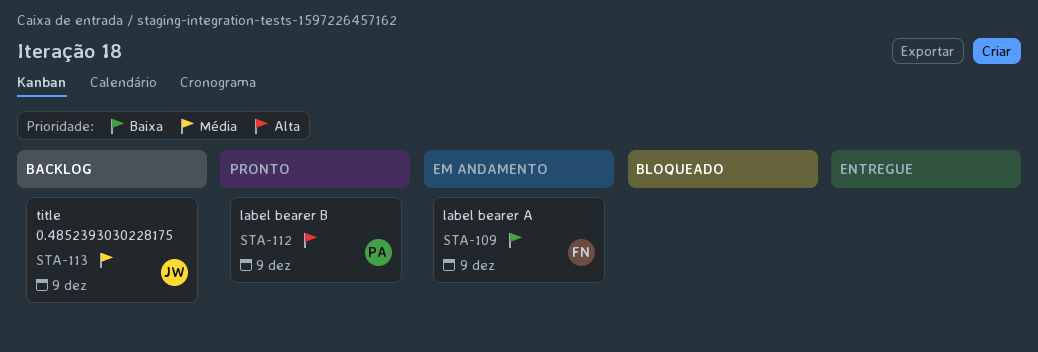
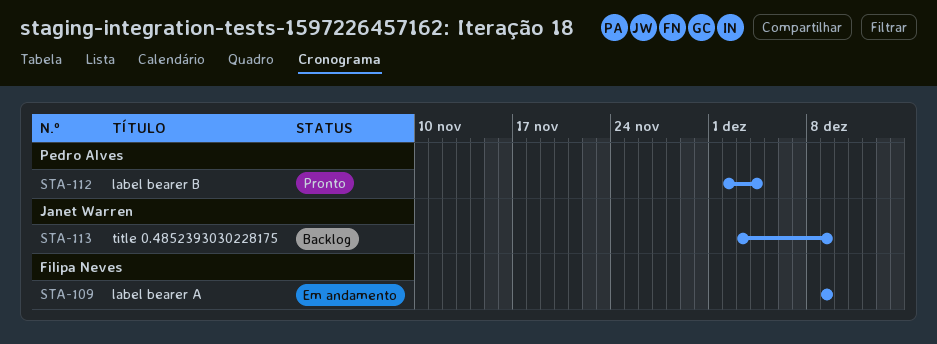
STA-112, due: Dec 9 -> Dec 4

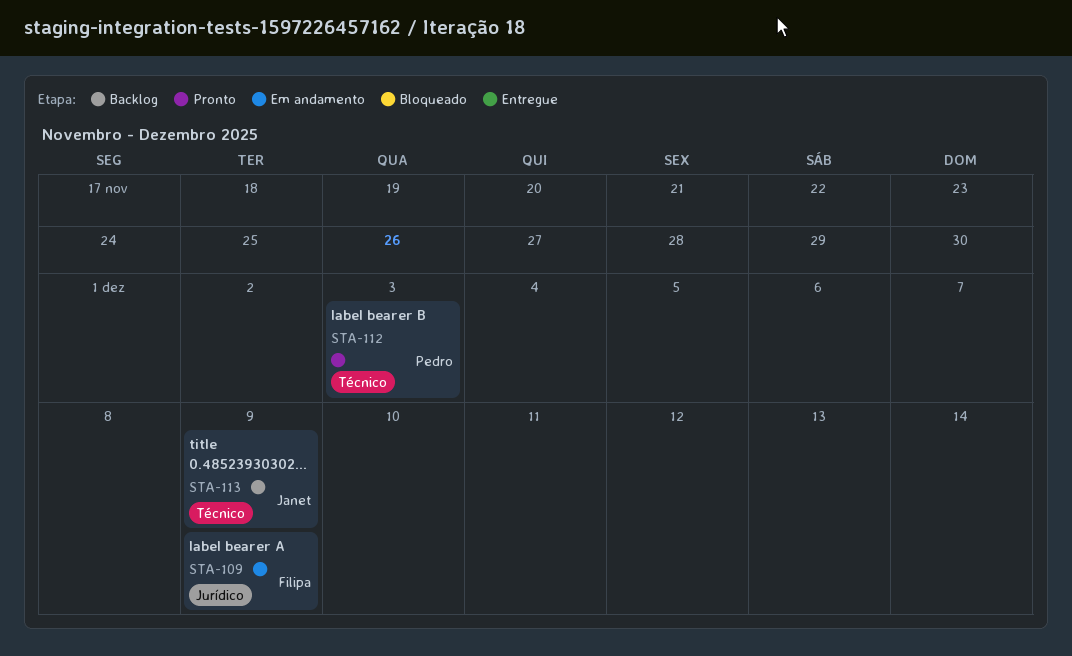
STA-112, due: Dec 4 -> Dec 3

